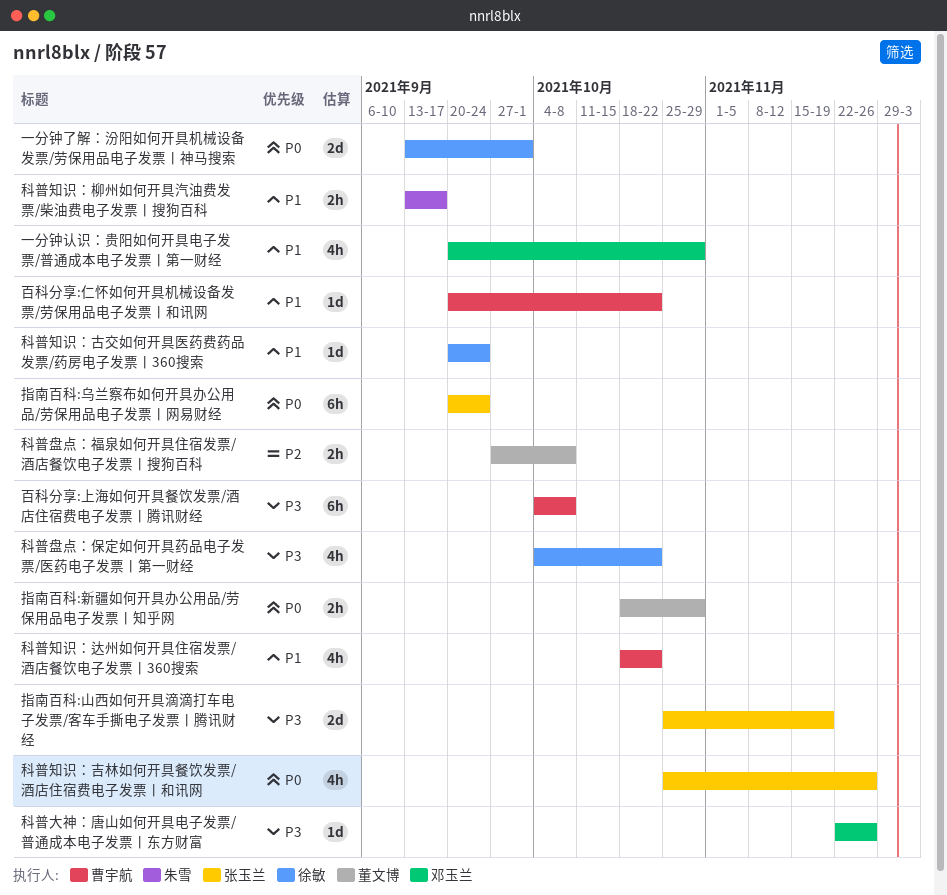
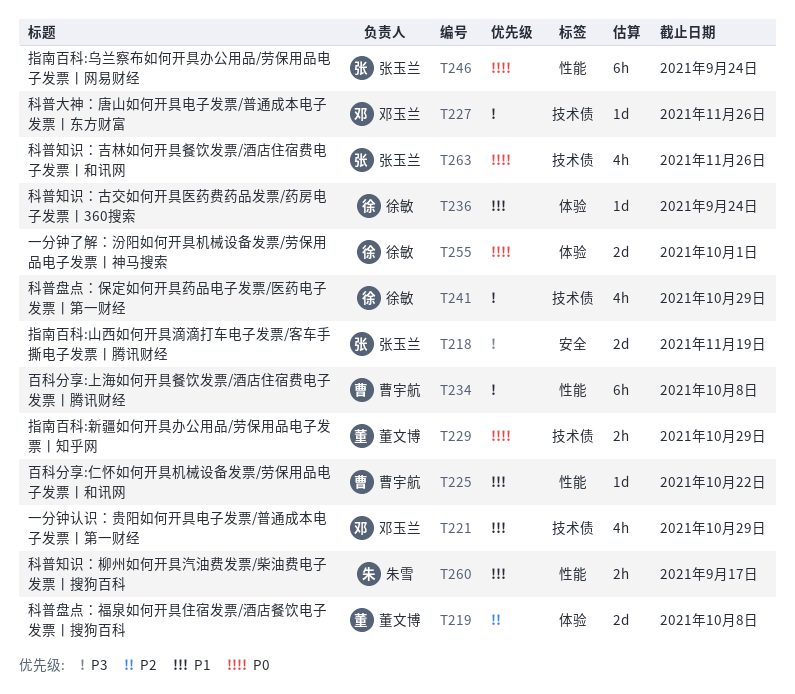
科普盘点：保定如何开具药品电子发票/医药电子发票丨第一财经, due: Oct 22 -> Oct 29
科普盘点：福泉如何开具住宿发票/酒店餐饮电子发票丨搜狗百科, estimate: 2h -> 2d
科普知识：达州如何开具住宿发票/酒店餐饮电子发票丨360搜索: present -> none

